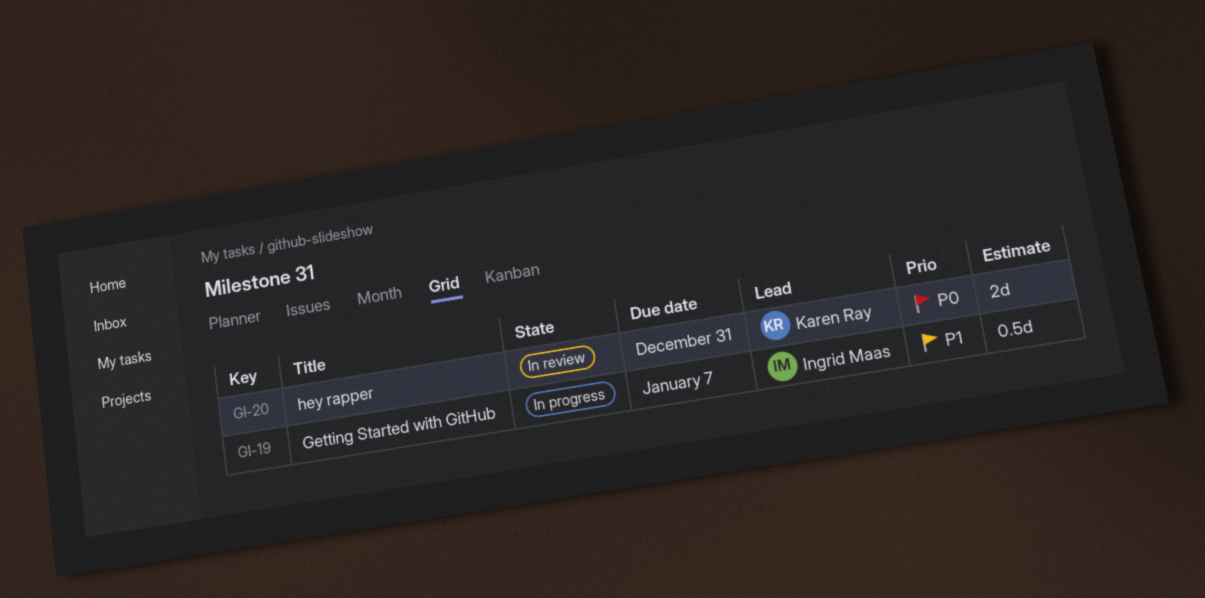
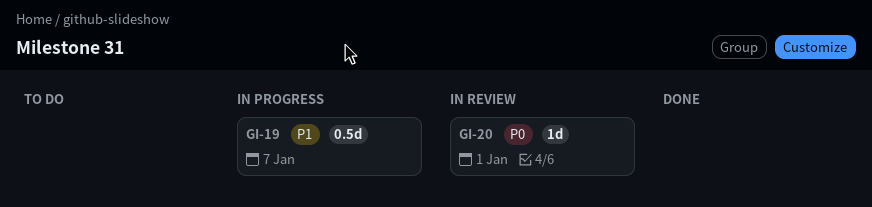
GI-20, estimate: 2d -> 1d
GI-20, due: Dec 31 -> Jan 1

